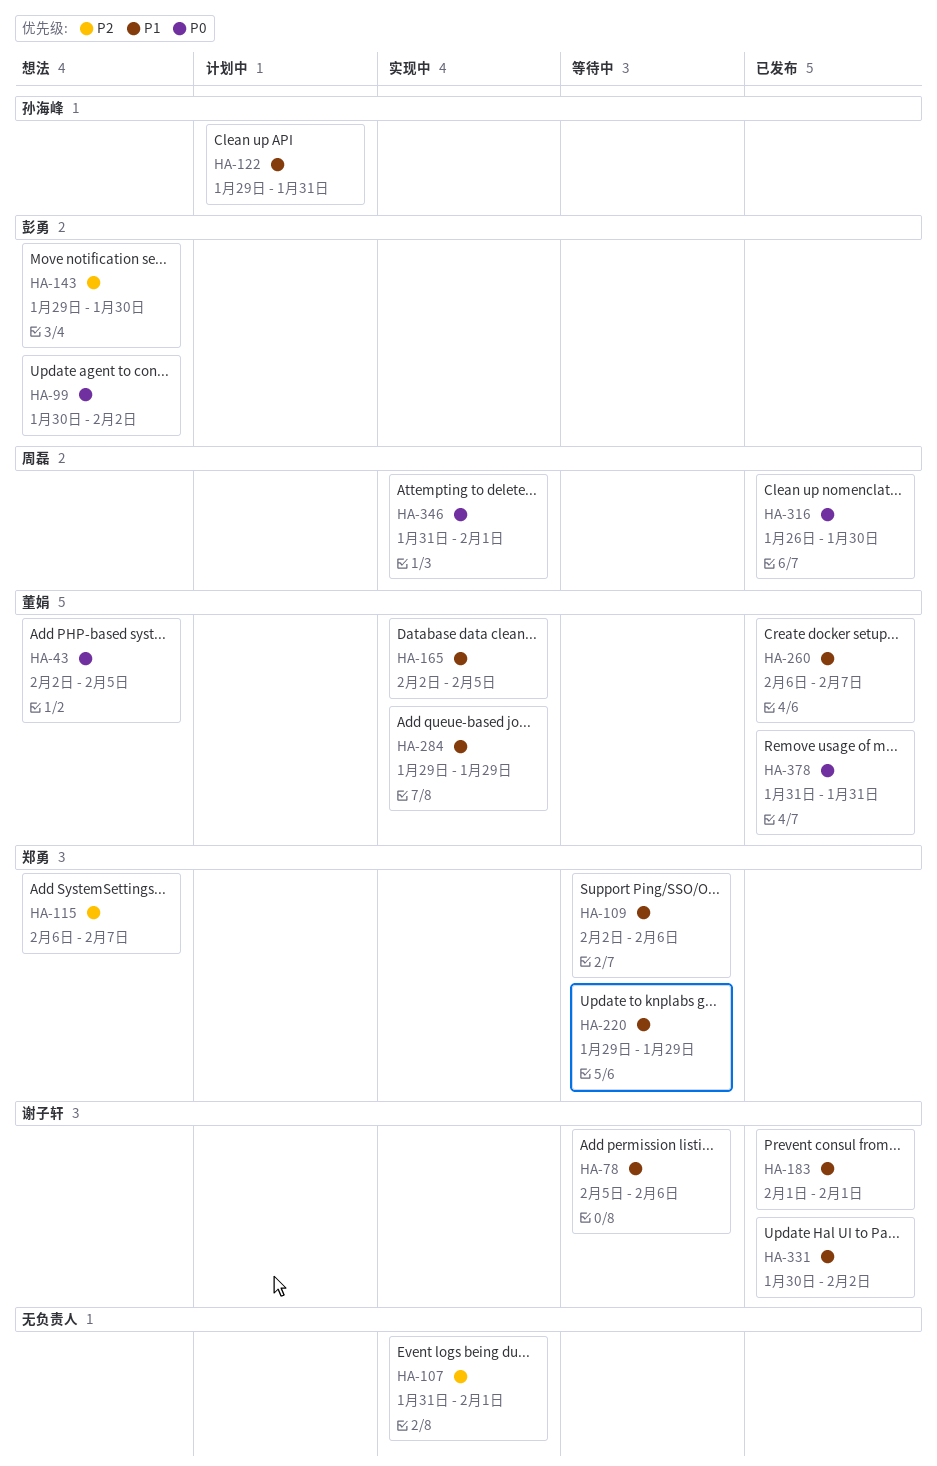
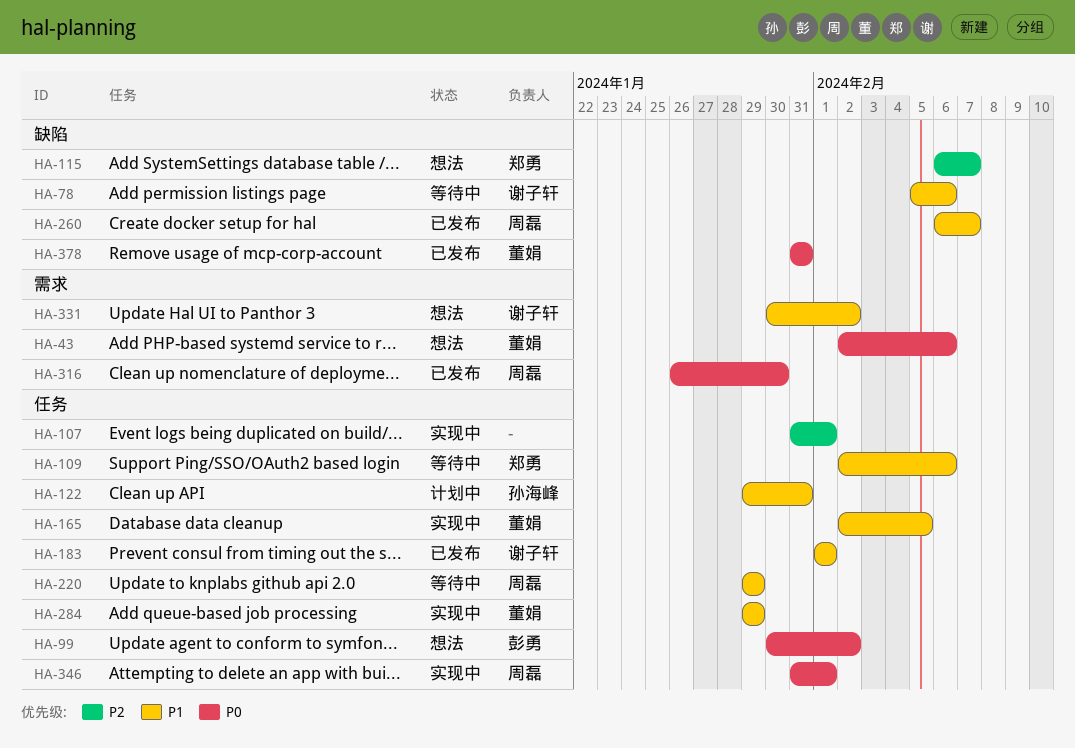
HA-43, due: Feb 5 -> Feb 6
HA-143: present -> none
HA-220, owner: 郑勇 -> 周磊
HA-260, owner: 董娟 -> 周磊
HA-331, status: 已发布 -> 想法

